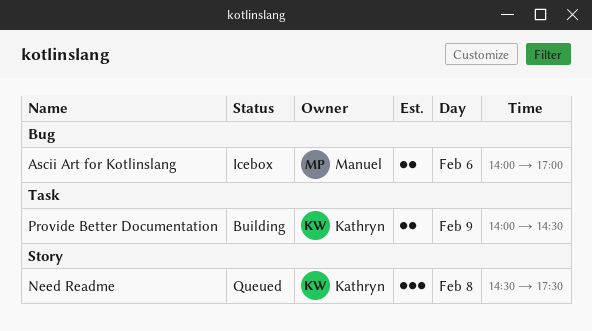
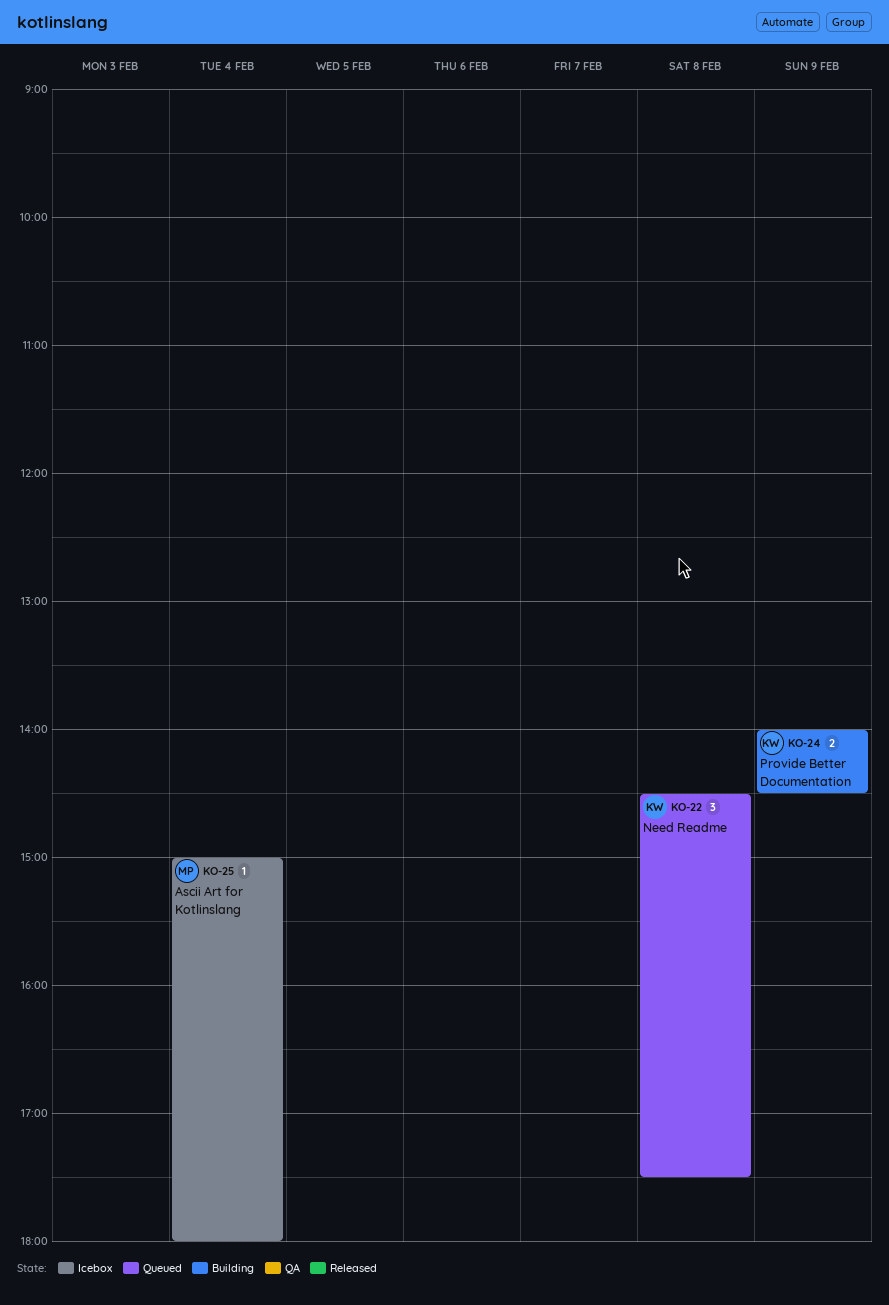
Ascii Art for Kotlinslang, estimate: 2 -> 1
Ascii Art for Kotlinslang, day: Feb 6 -> Feb 4
Ascii Art for Kotlinslang, begins: 14:00 -> 15:00
Ascii Art for Kotlinslang, ends: 17:00 -> 18:00

